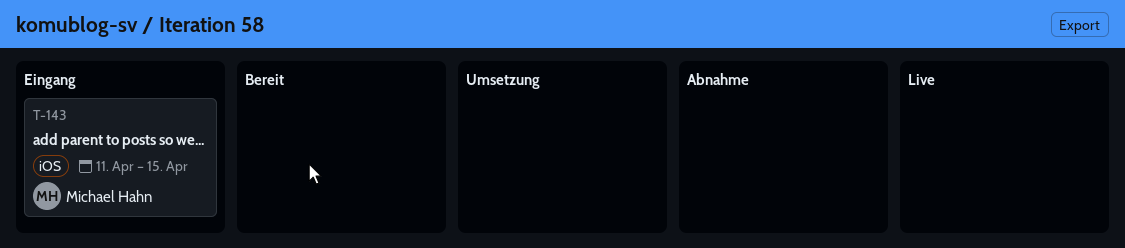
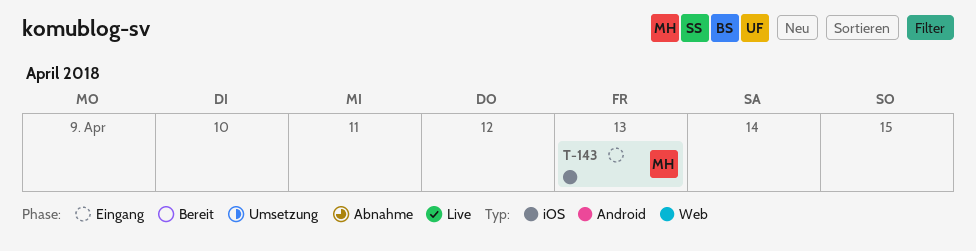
T-143, due: Apr 15 -> Apr 13

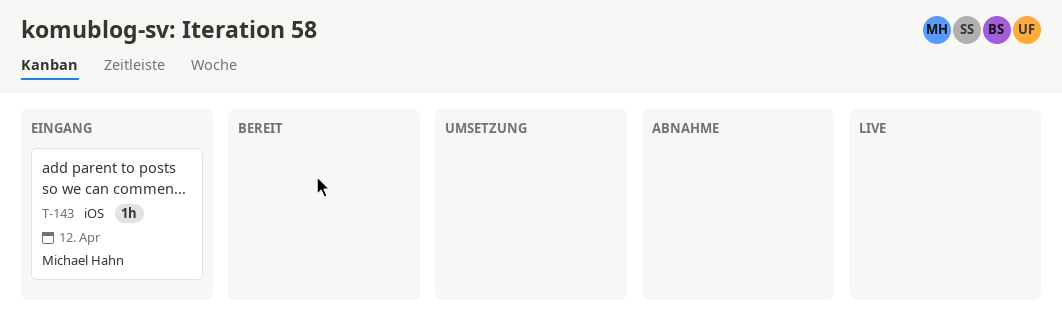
T-143, due: Apr 13 -> Apr 12

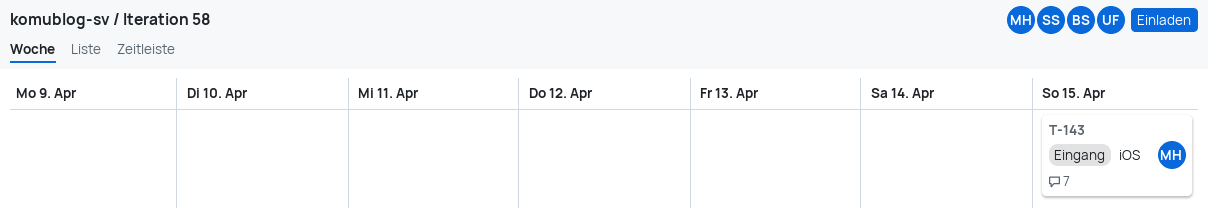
T-143, due: Apr 12 -> Apr 15

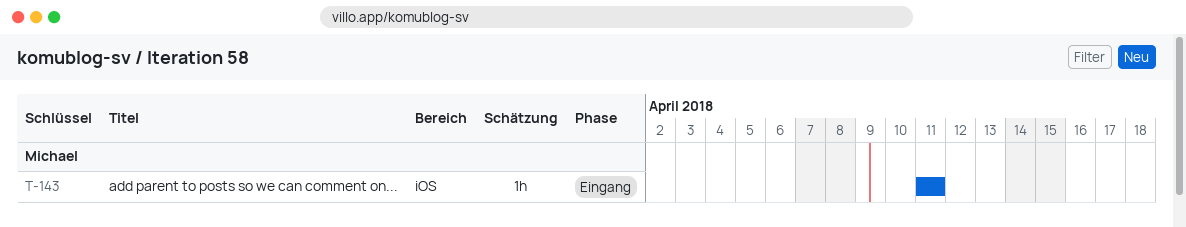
T-143, due: Apr 15 -> Apr 11

